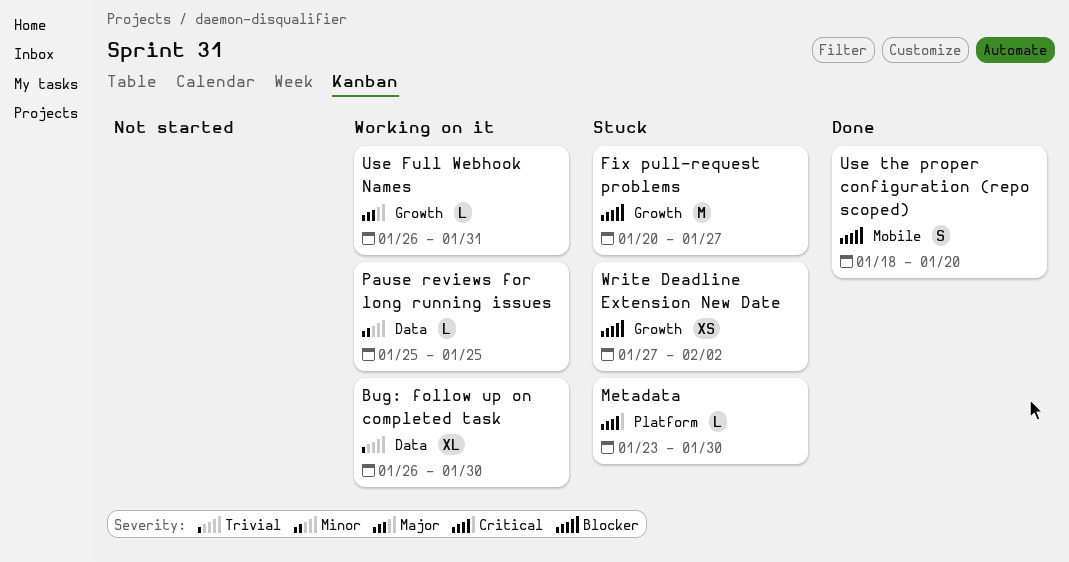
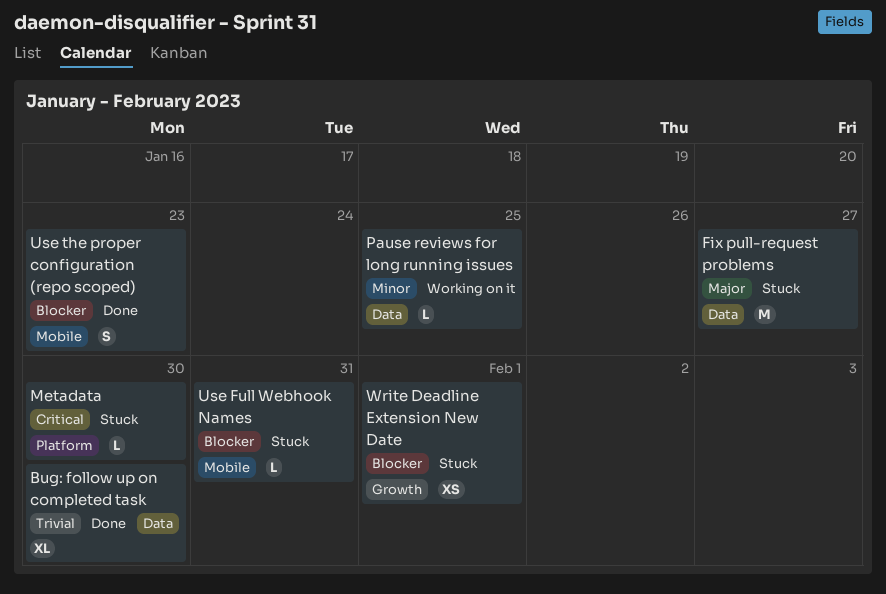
Bug: follow up on completed task, status: Working on it -> Done
Fix pull-request problems, priority: Blocker -> Major
Fix pull-request problems, label: Growth -> Data
Use Full Webhook Names, status: Working on it -> Stuck
Use Full Webhook Names, priority: Major -> Blocker
Use Full Webhook Names, label: Growth -> Mobile
Use the proper configuration (repo scoped), due: Jan 20 -> Jan 23
Write Deadline Extension New Date, due: Feb 2 -> Feb 1

